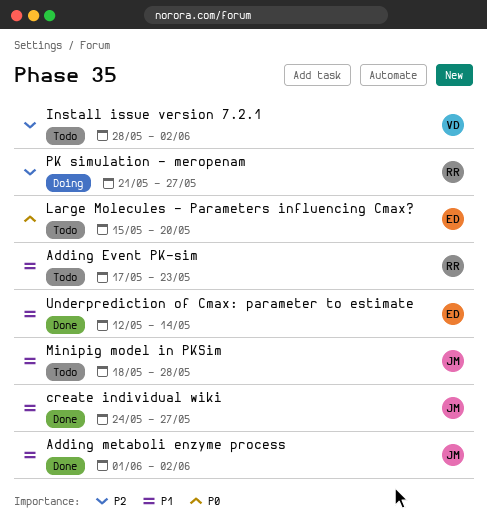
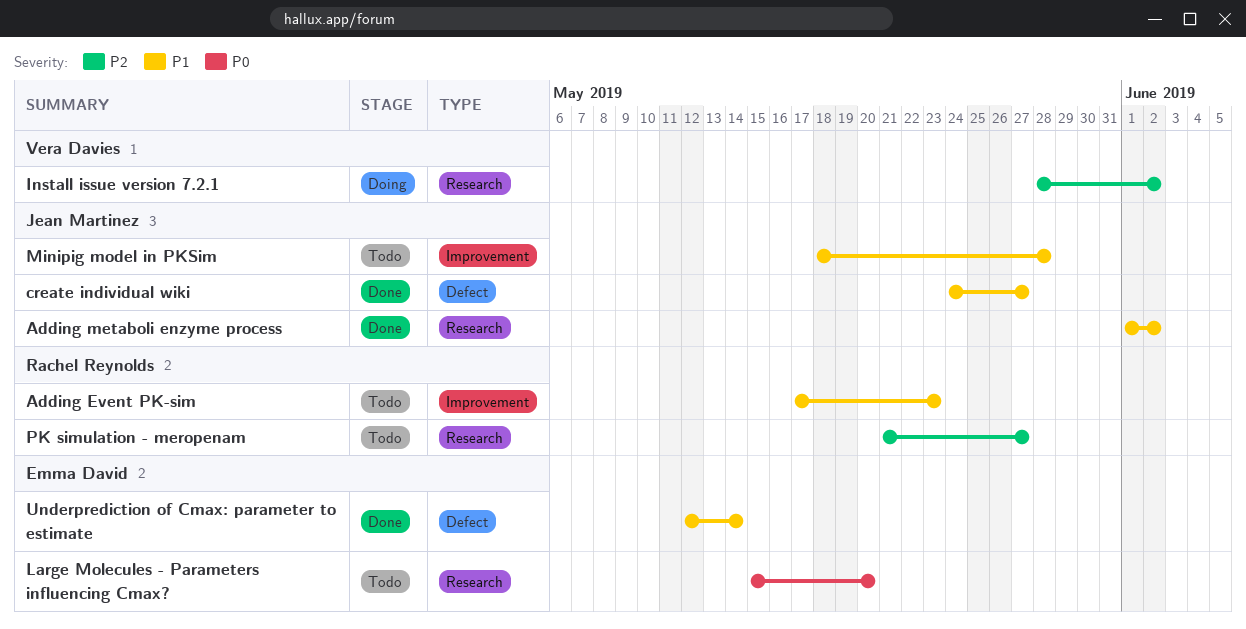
Install issue version 7.2.1, status: Todo -> Doing
PK simulation - meropenam, status: Doing -> Todo

